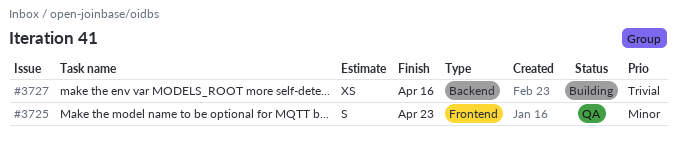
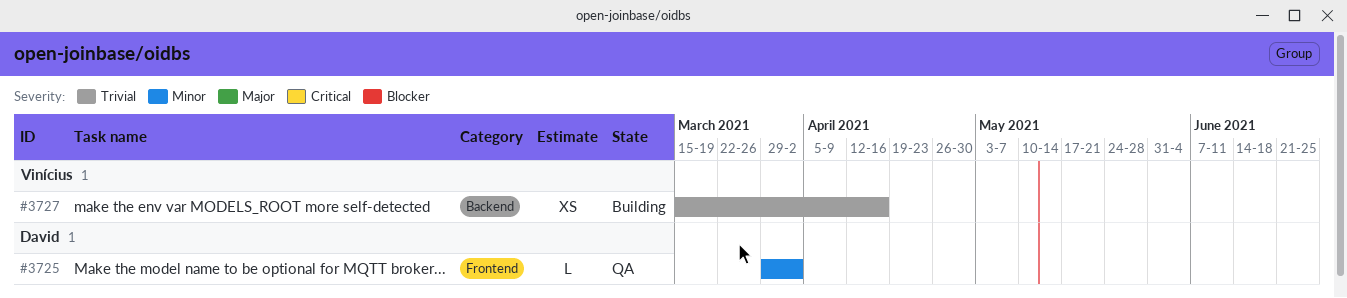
#3725, estimate: S -> L
#3725, due: Apr 23 -> Apr 2

